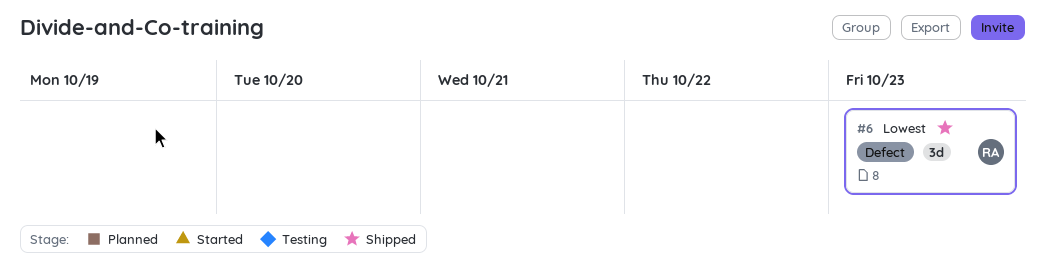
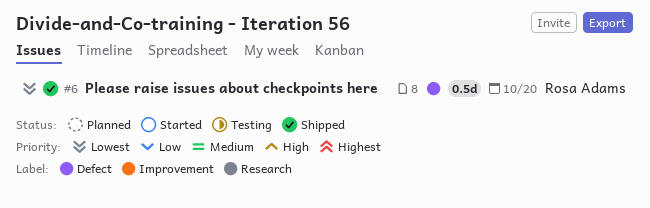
#6, estimate: 3d -> 0.5d
#6, due: Oct 23 -> Oct 20

